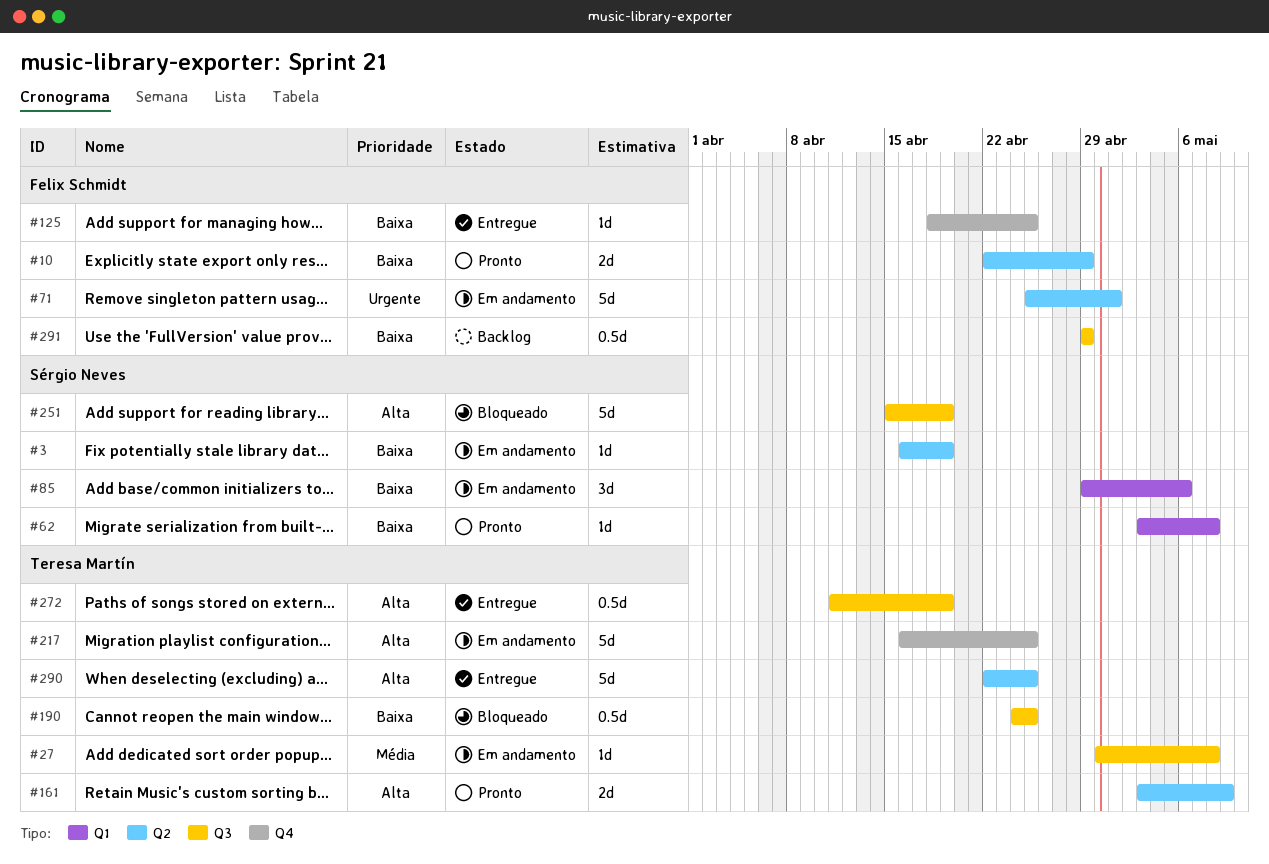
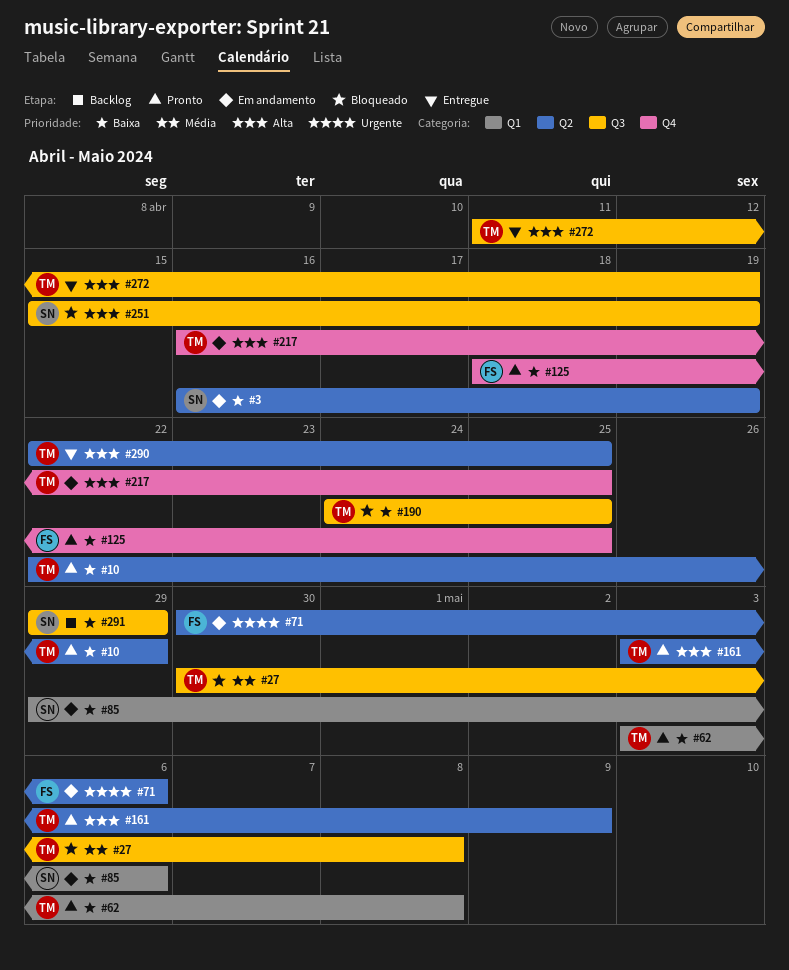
#10, owner: Felix Schmidt -> Teresa Martín
#27, status: Em andamento -> Bloqueado
#62, owner: Sérgio Neves -> Teresa Martín
#71, start: Apr 25 -> Apr 30
#71, due: May 1 -> May 6
#125, status: Entregue -> Pronto
#291, owner: Felix Schmidt -> Sérgio Neves

